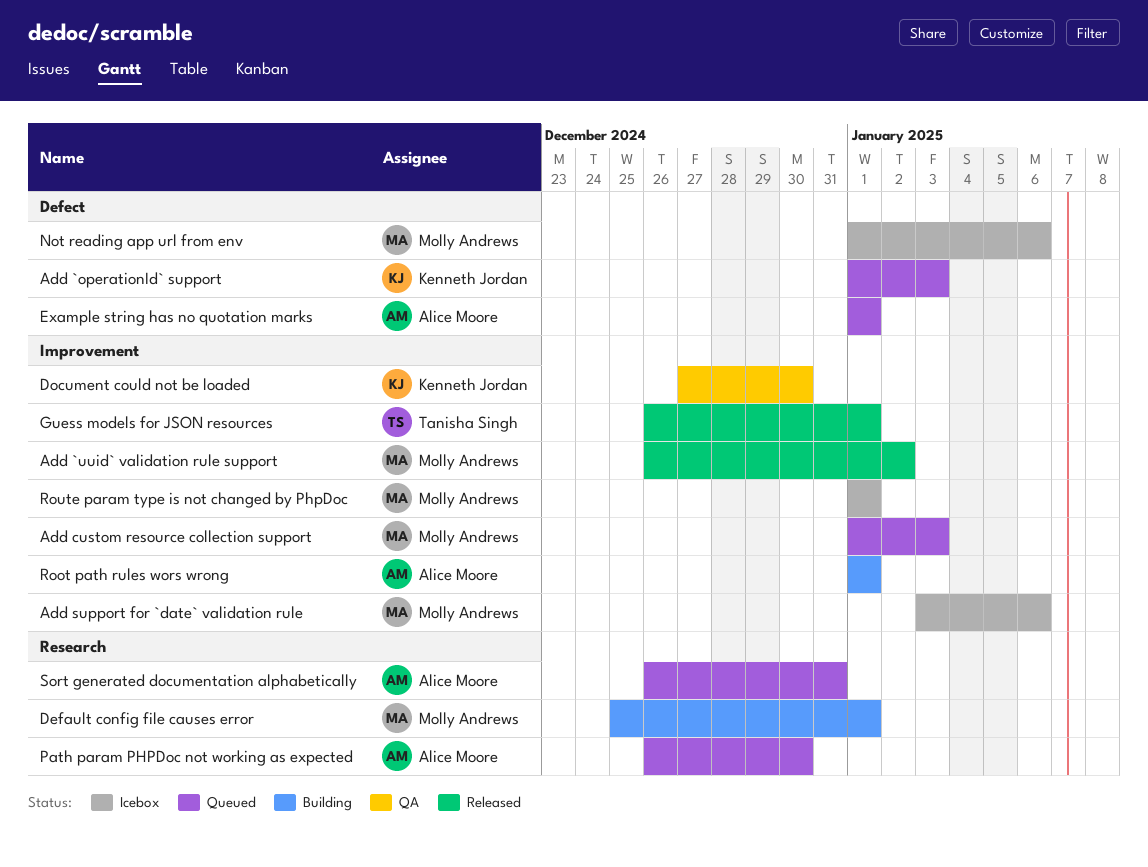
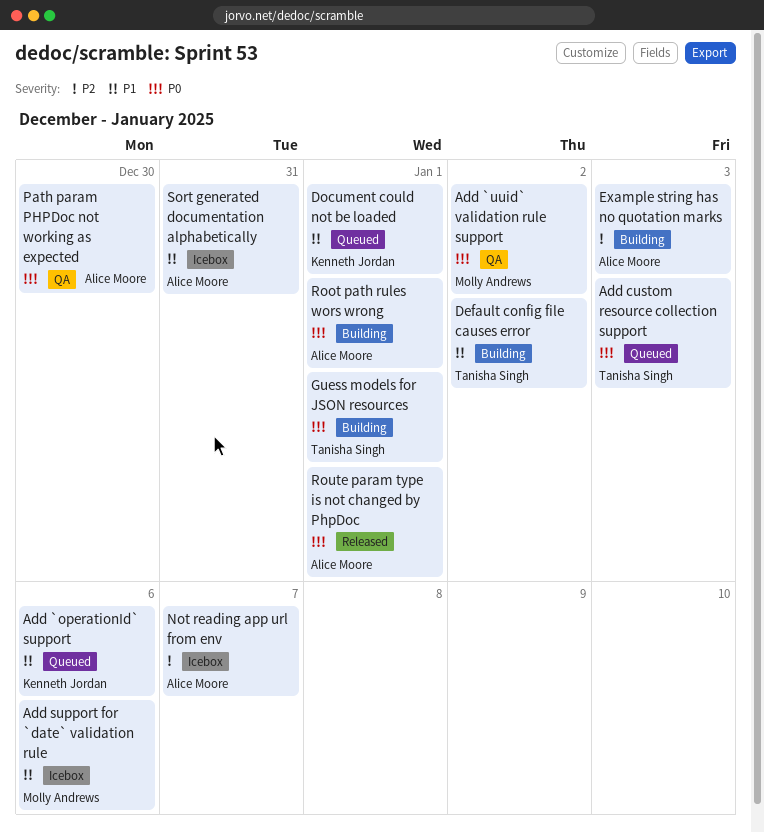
Add `operationId` support, due: Jan 3 -> Jan 6
Add `uuid` validation rule support, status: Released -> QA
Add custom resource collection support, owner: Molly Andrews -> Tanisha Singh
Default config file causes error, owner: Molly Andrews -> Tanisha Singh
Default config file causes error, due: Jan 1 -> Jan 2
Document could not be loaded, status: QA -> Queued
Document could not be loaded, due: Dec 30 -> Jan 1
Example string has no quotation marks, status: Queued -> Building
Example string has no quotation marks, due: Jan 1 -> Jan 3
Guess models for JSON resources, status: Released -> Building
Not reading app url from env, owner: Molly Andrews -> Alice Moore
Not reading app url from env, due: Jan 6 -> Jan 7
Path param PHPDoc not working as expected, status: Queued -> QA
Route param type is not changed by PhpDoc, status: Icebox -> Released
Route param type is not changed by PhpDoc, owner: Molly Andrews -> Alice Moore
Sort generated documentation alphabetically, status: Queued -> Icebox

